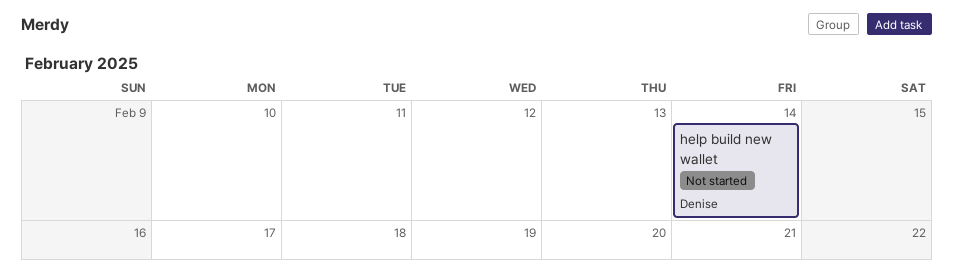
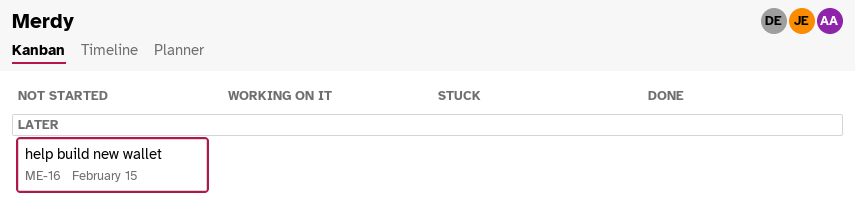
help build new wallet, due: Feb 14 -> Feb 15

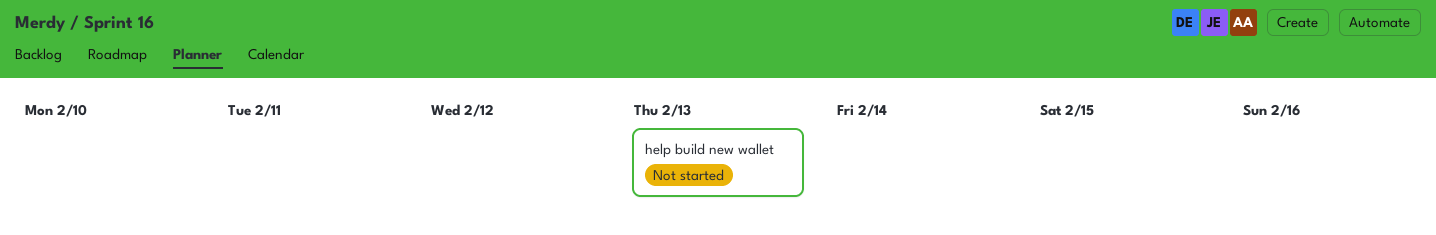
help build new wallet, due: Feb 15 -> Feb 13

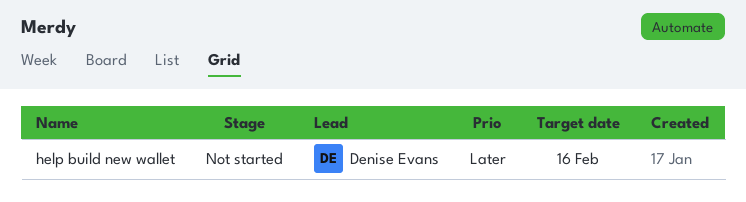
help build new wallet, due: Feb 13 -> Feb 16

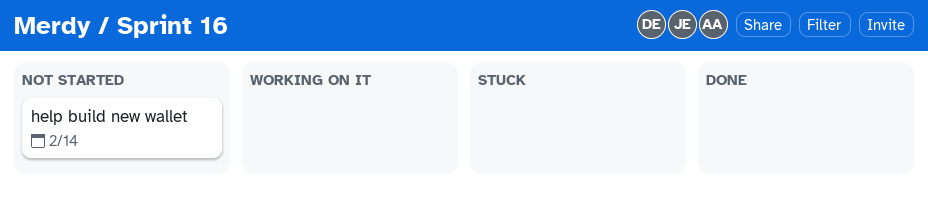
help build new wallet, due: Feb 16 -> Feb 14

